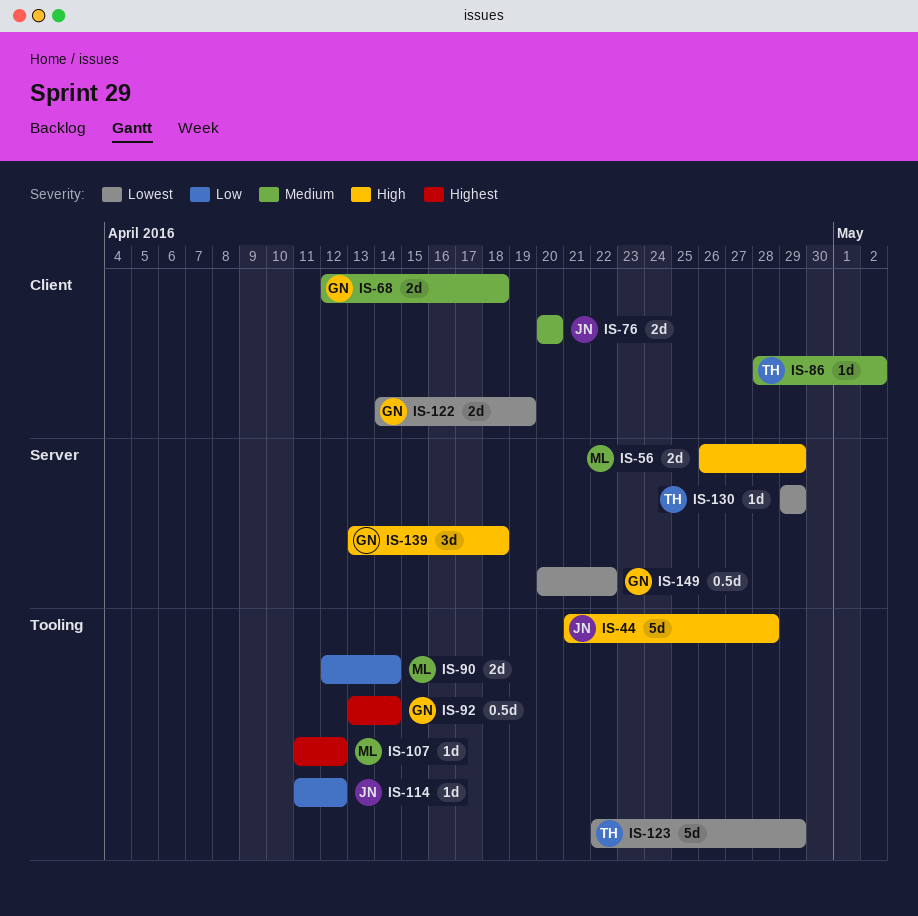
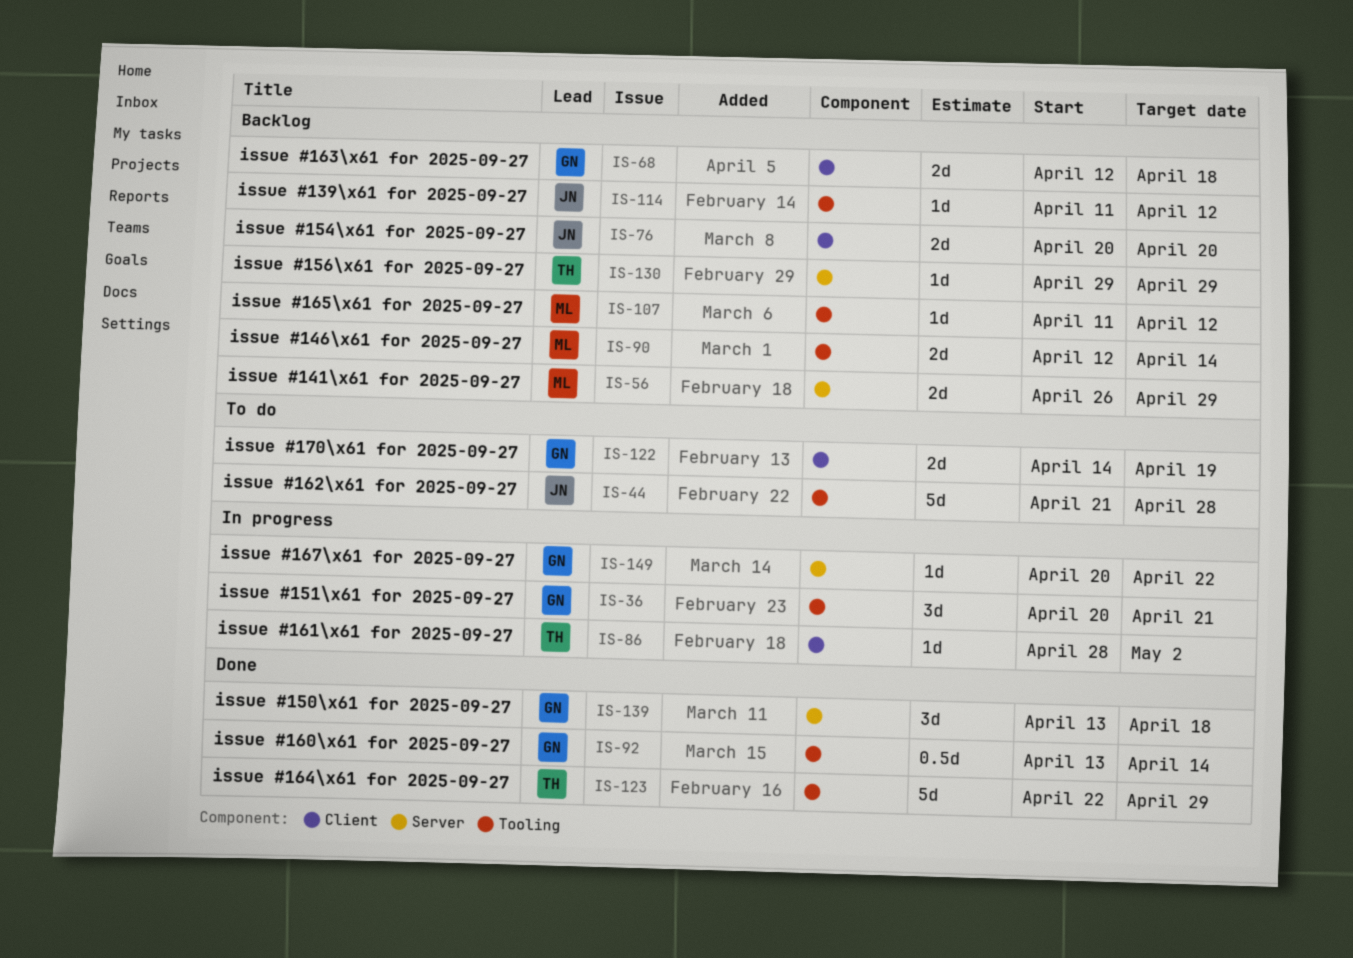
IS-36: none -> present
IS-149, estimate: 0.5d -> 1d

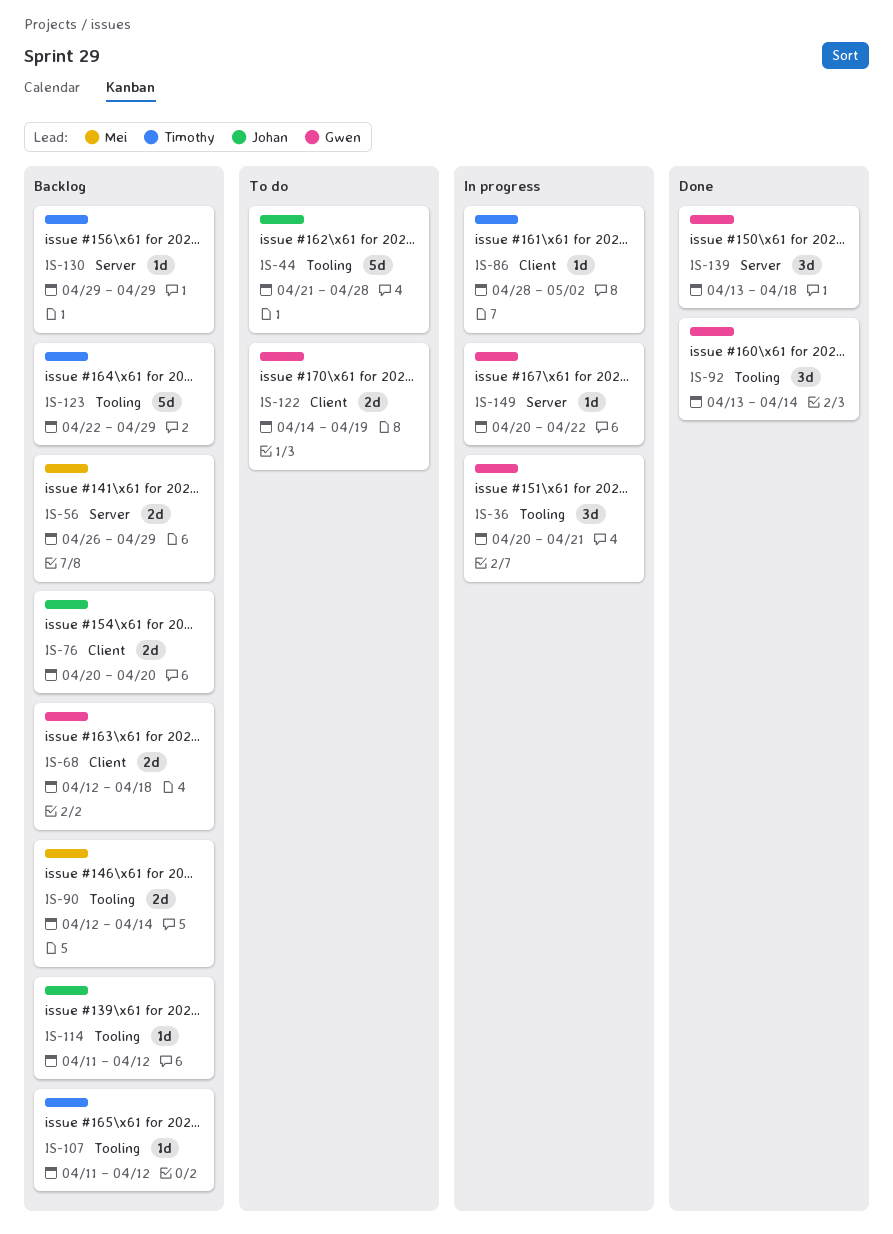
IS-92, estimate: 0.5d -> 3d
IS-107, owner: Mei -> Timothy
IS-123, status: Done -> Backlog

